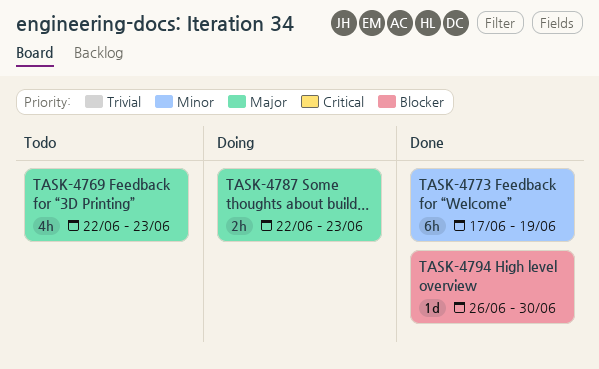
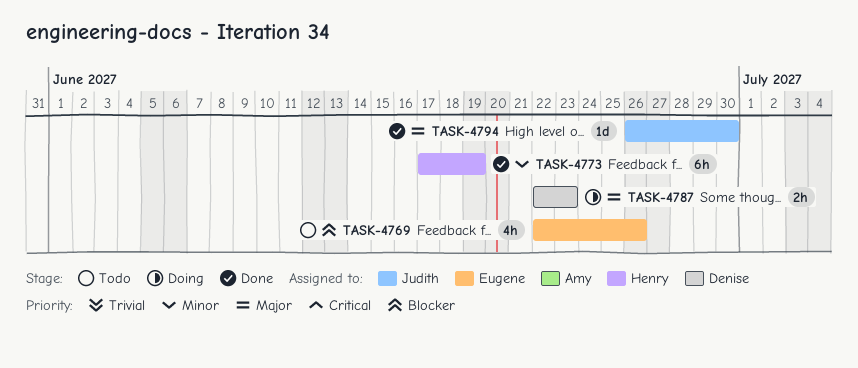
TASK-4769, priority: Major -> Blocker
TASK-4769, due: Jun 23 -> Jun 26
TASK-4794, priority: Blocker -> Major

